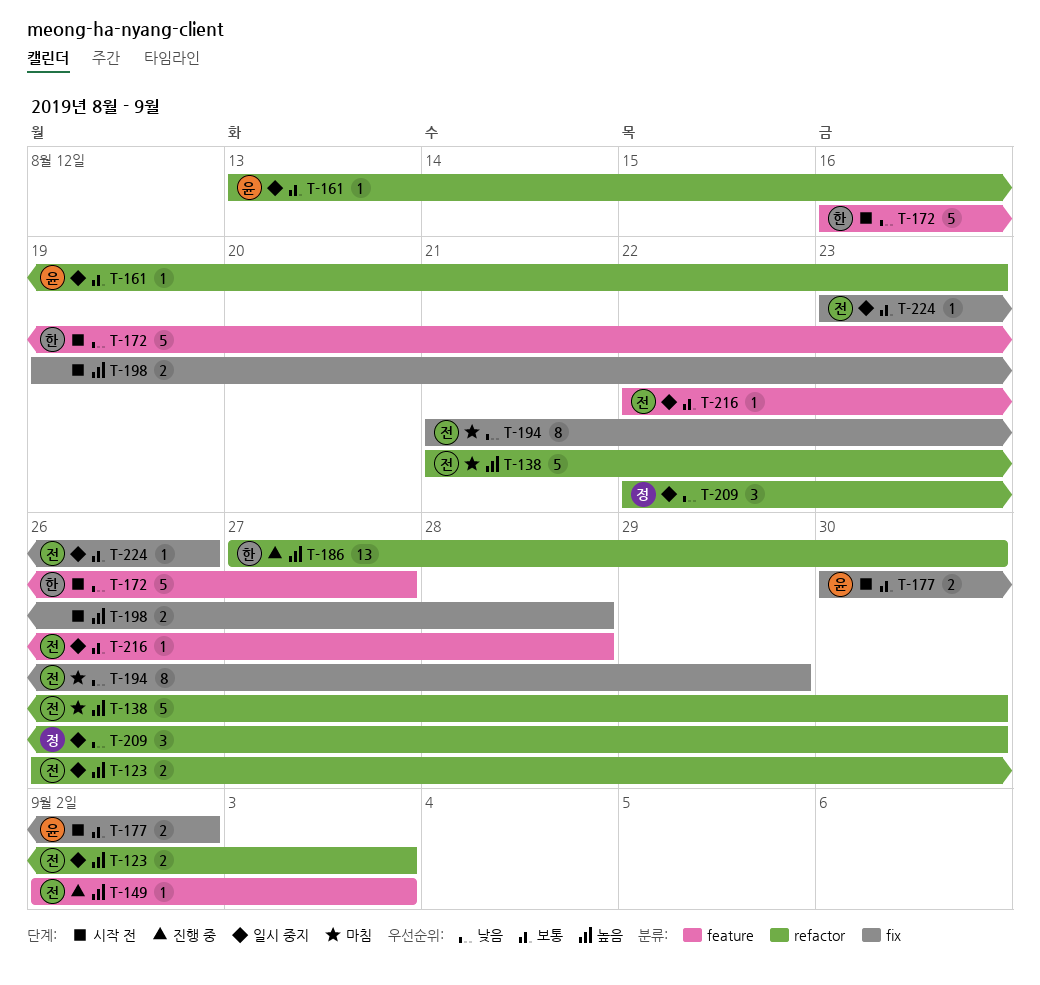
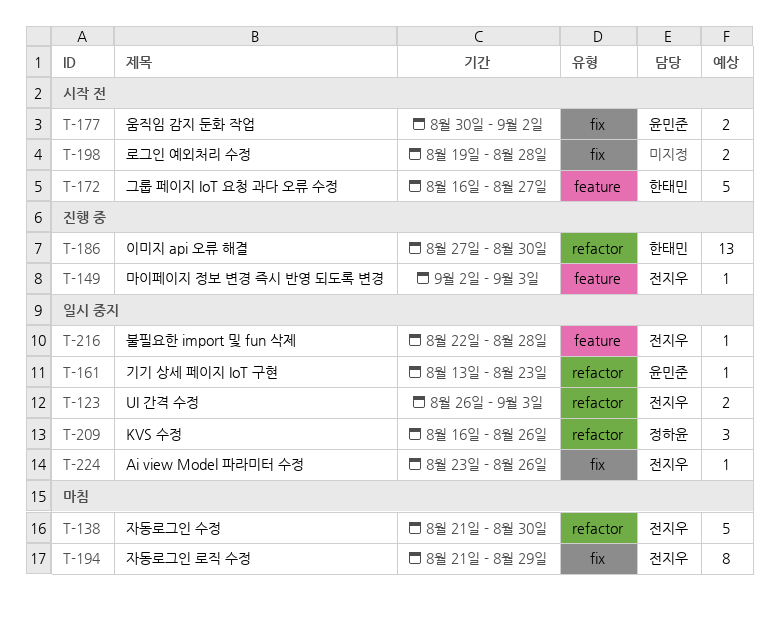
T-209, start: Aug 22 -> Aug 16
T-209, due: Aug 30 -> Aug 26

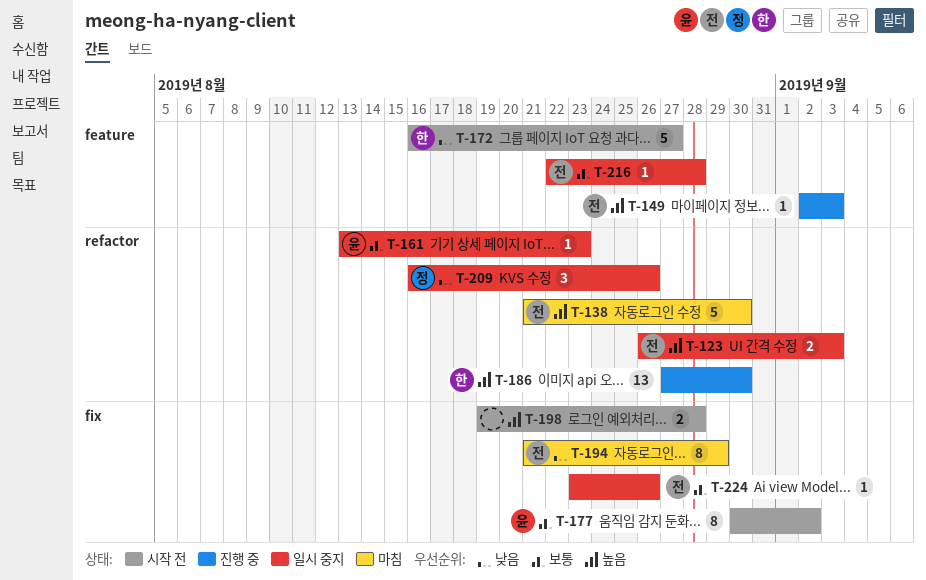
T-177, estimate: 2 -> 8

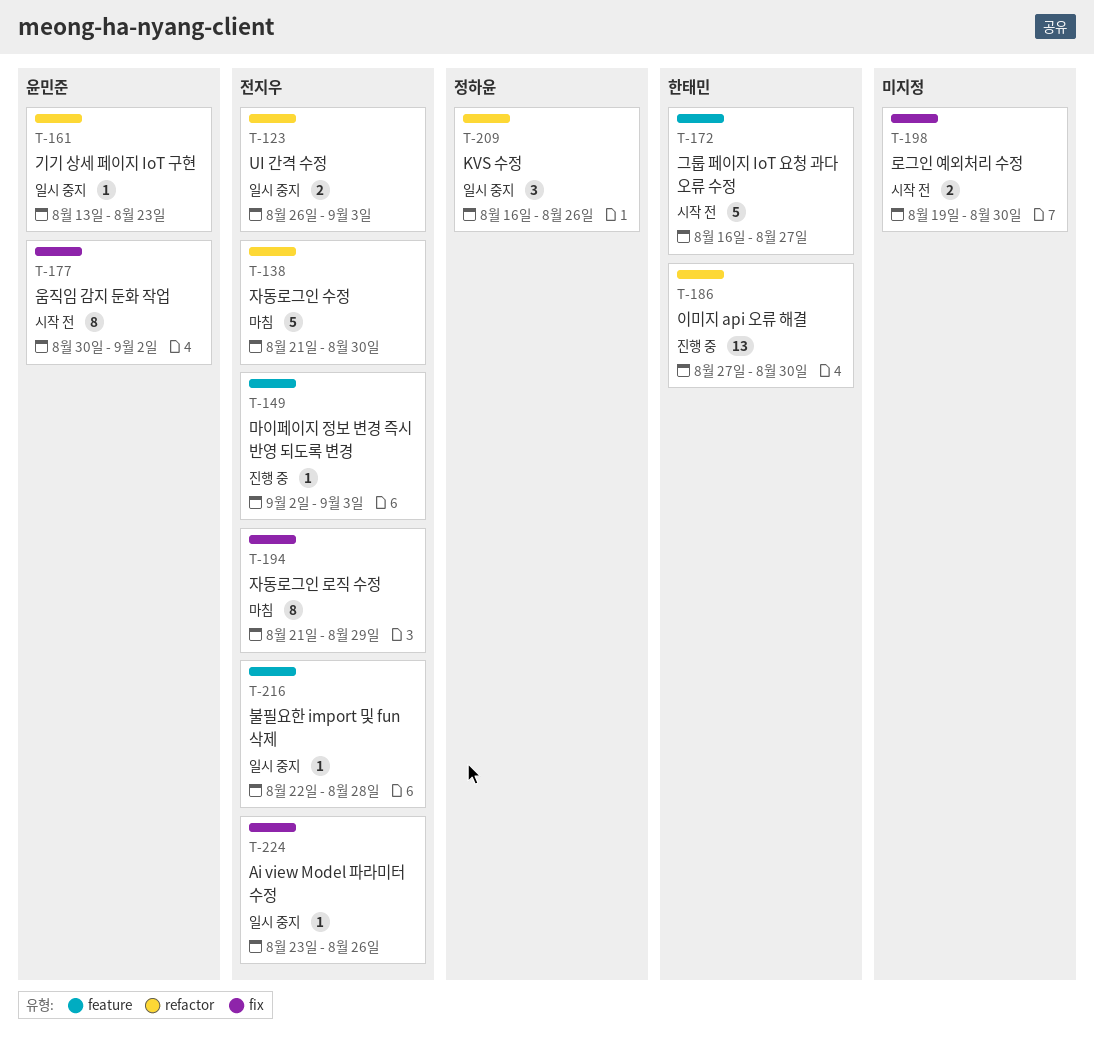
T-198, due: Aug 28 -> Aug 30

